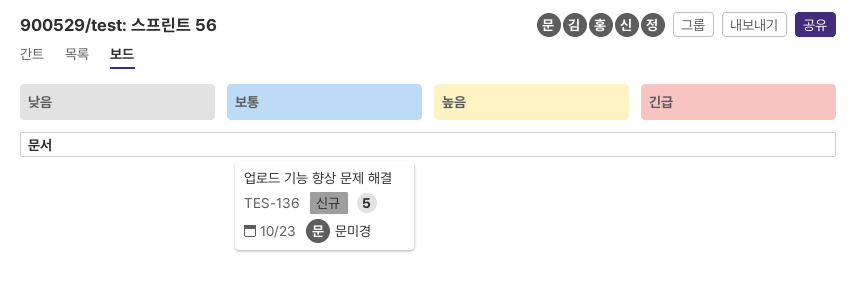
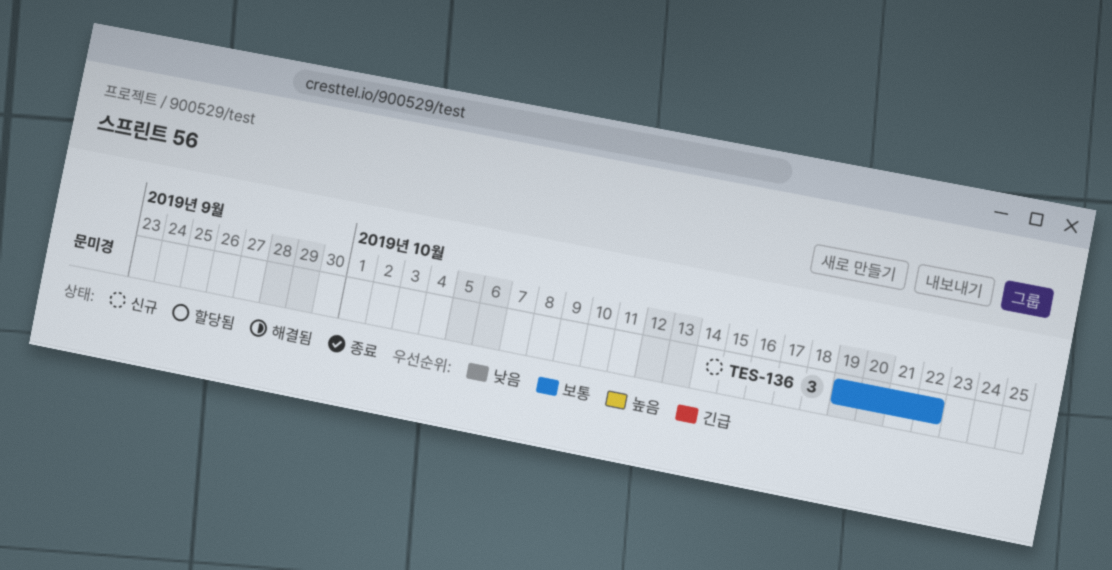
TES-136, estimate: 5 -> 3
TES-136, due: Oct 23 -> Oct 22

